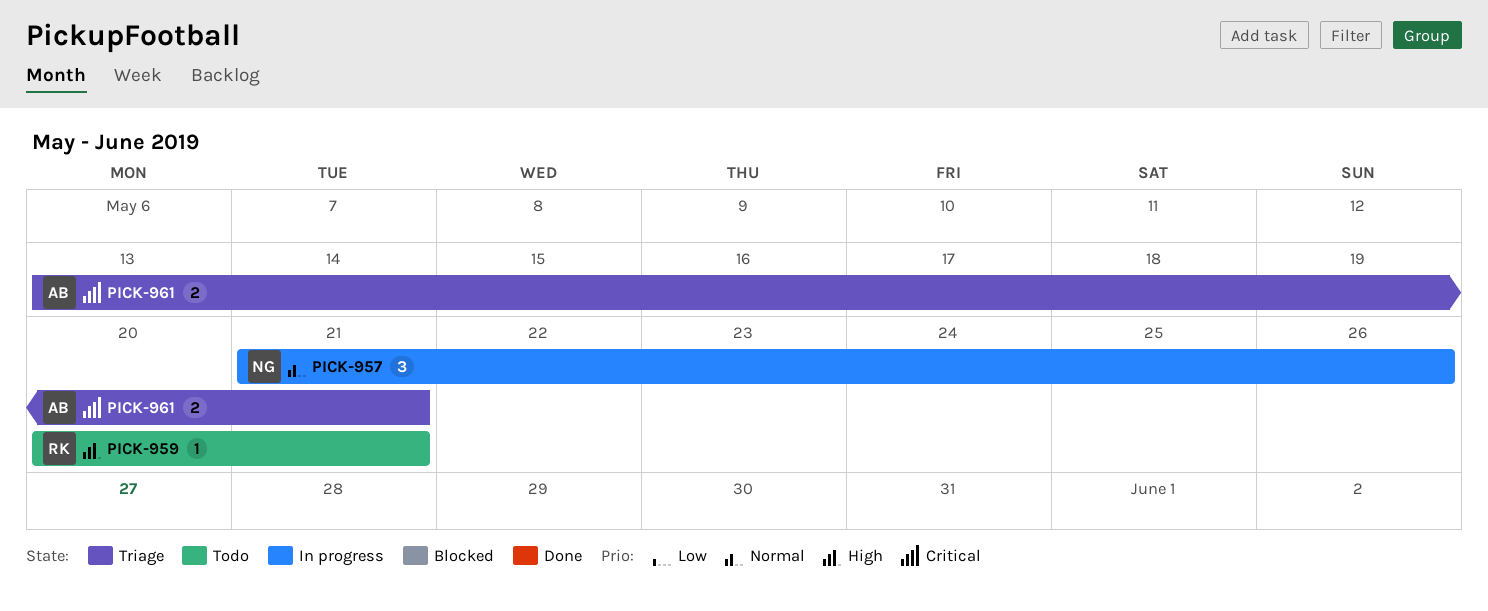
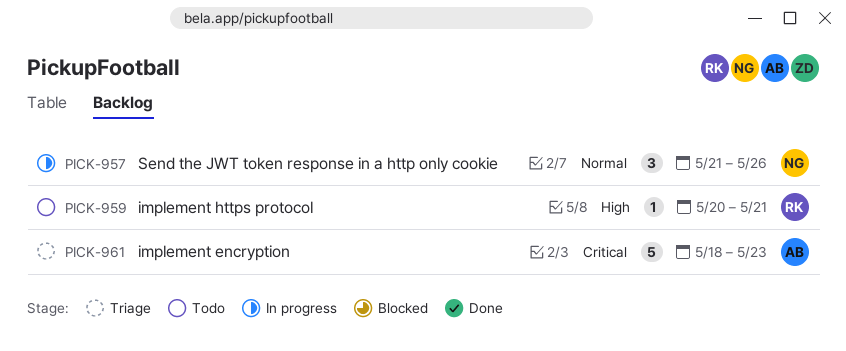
PICK-961, estimate: 2 -> 5
PICK-961, start: May 13 -> May 18
PICK-961, due: May 21 -> May 23

